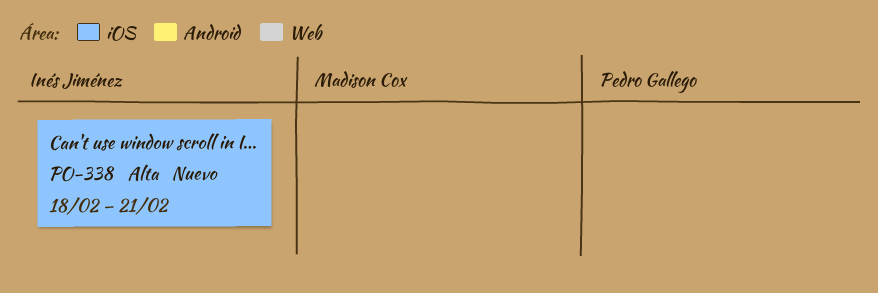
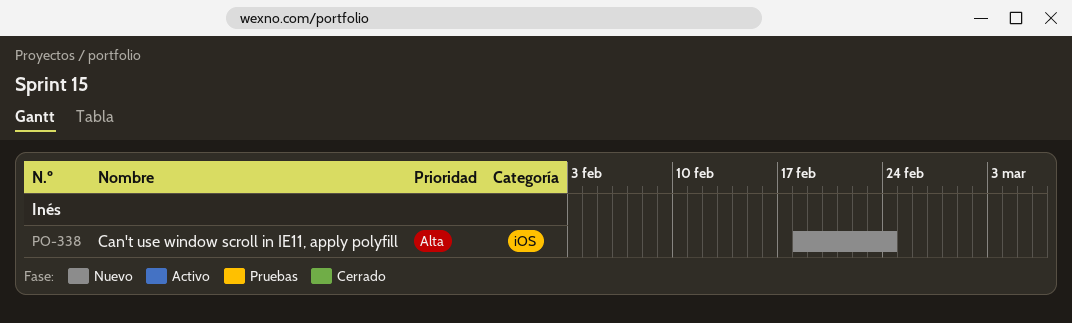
PO-338, due: Feb 21 -> Feb 24

